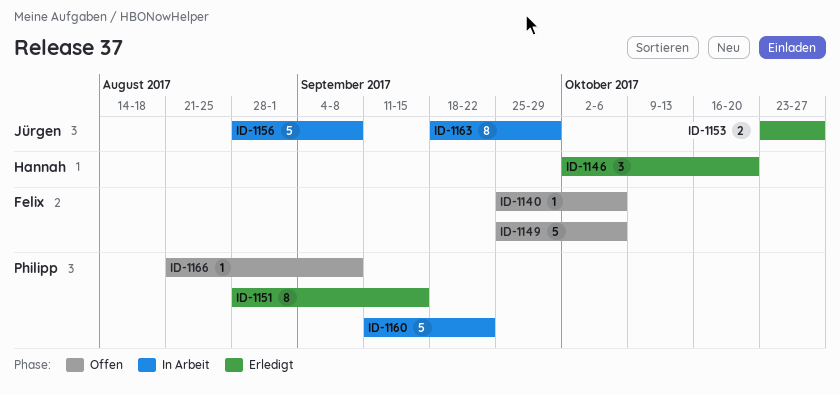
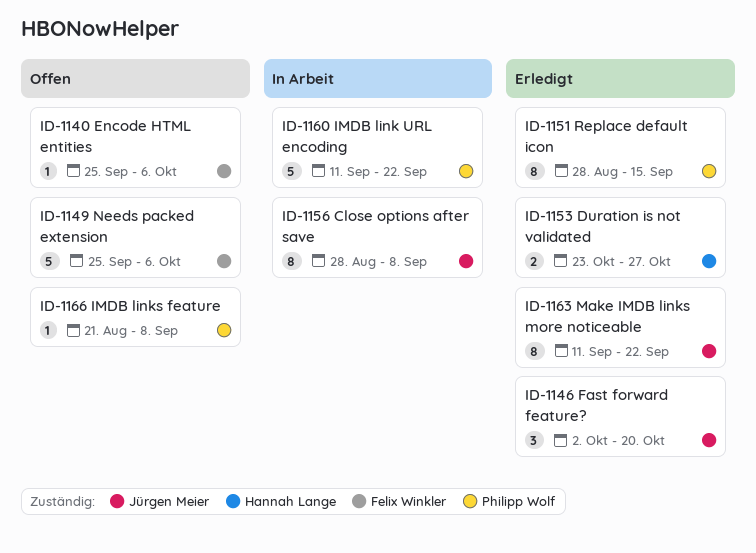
ID-1146, owner: Hannah Lange -> Jürgen Meier
ID-1153, owner: Jürgen Meier -> Hannah Lange
ID-1156, estimate: 5 -> 8
ID-1163, status: In Arbeit -> Erledigt
ID-1163, start: Sep 18 -> Sep 11
ID-1163, due: Sep 29 -> Sep 22

